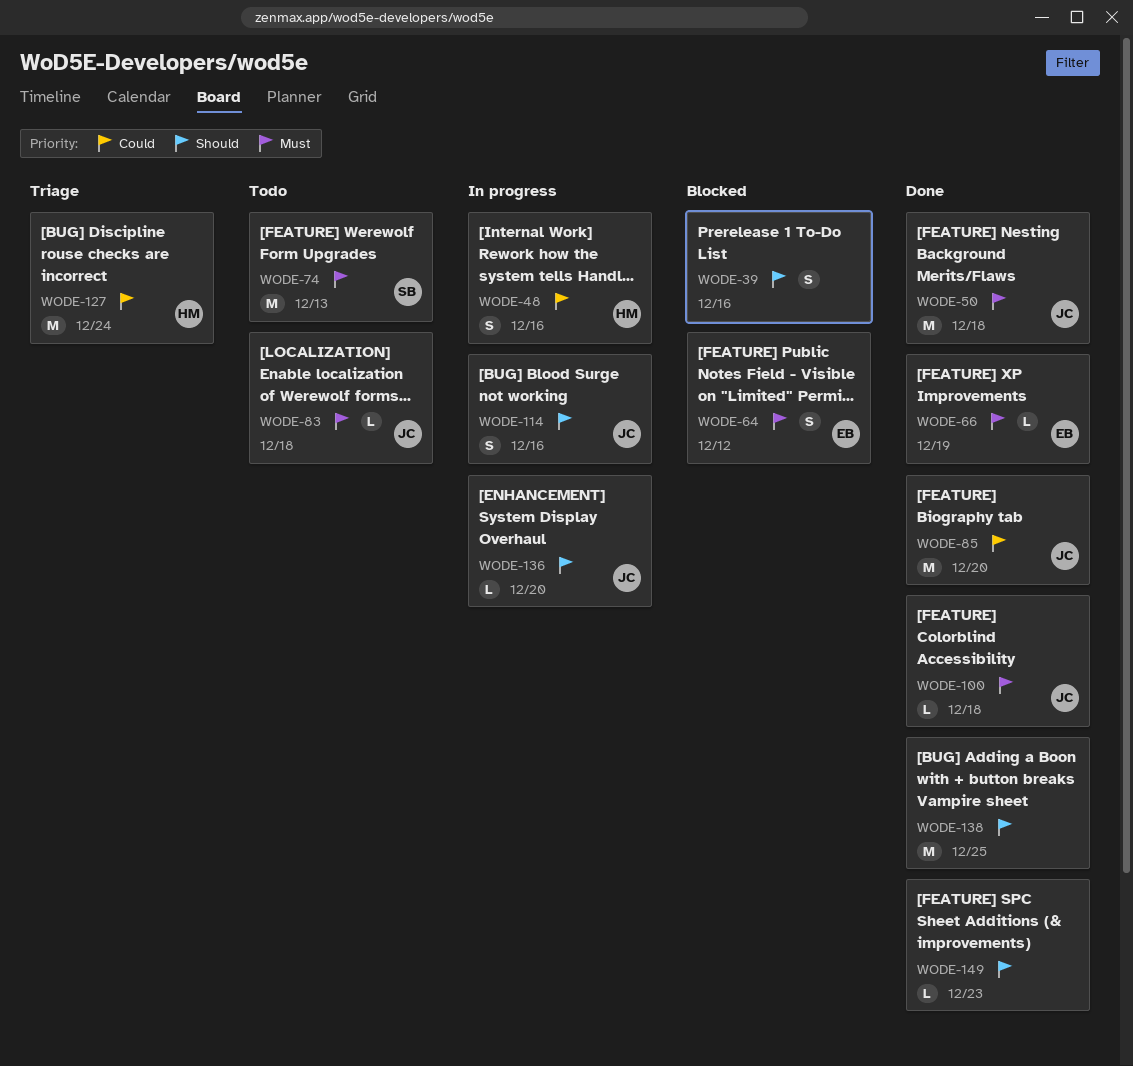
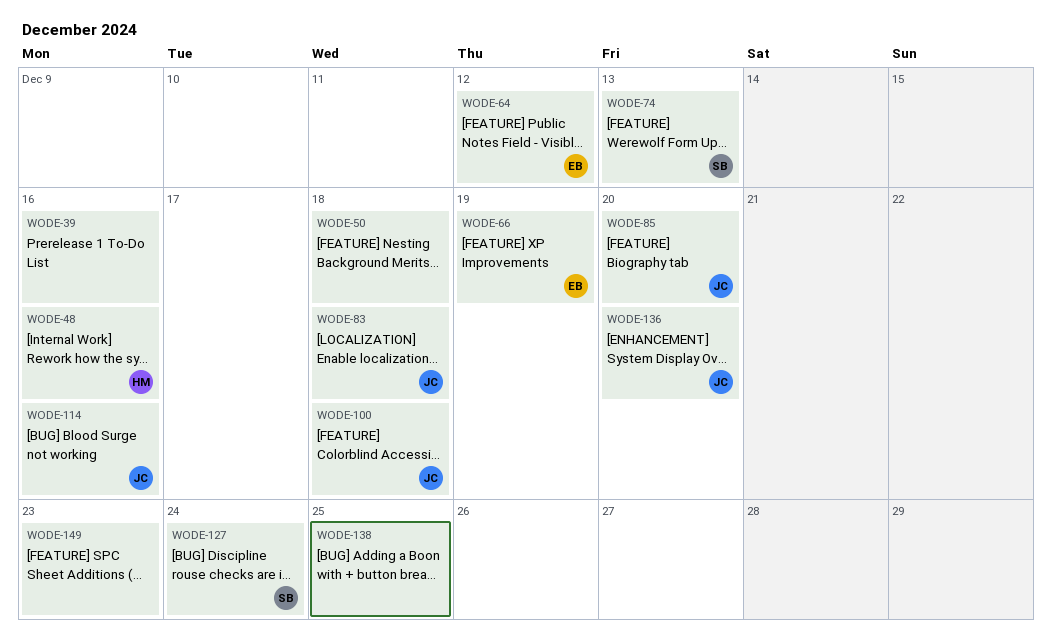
WODE-50, owner: JC -> none
WODE-127, owner: HM -> SB

